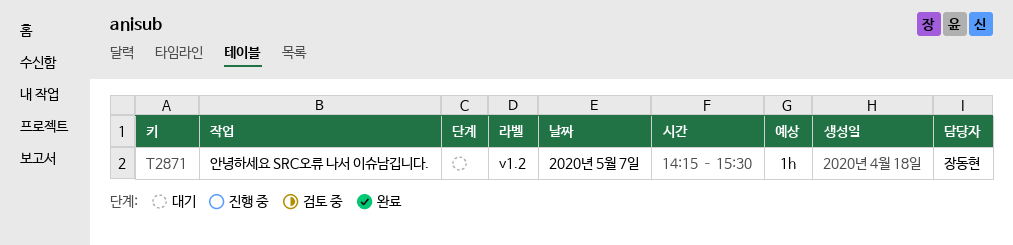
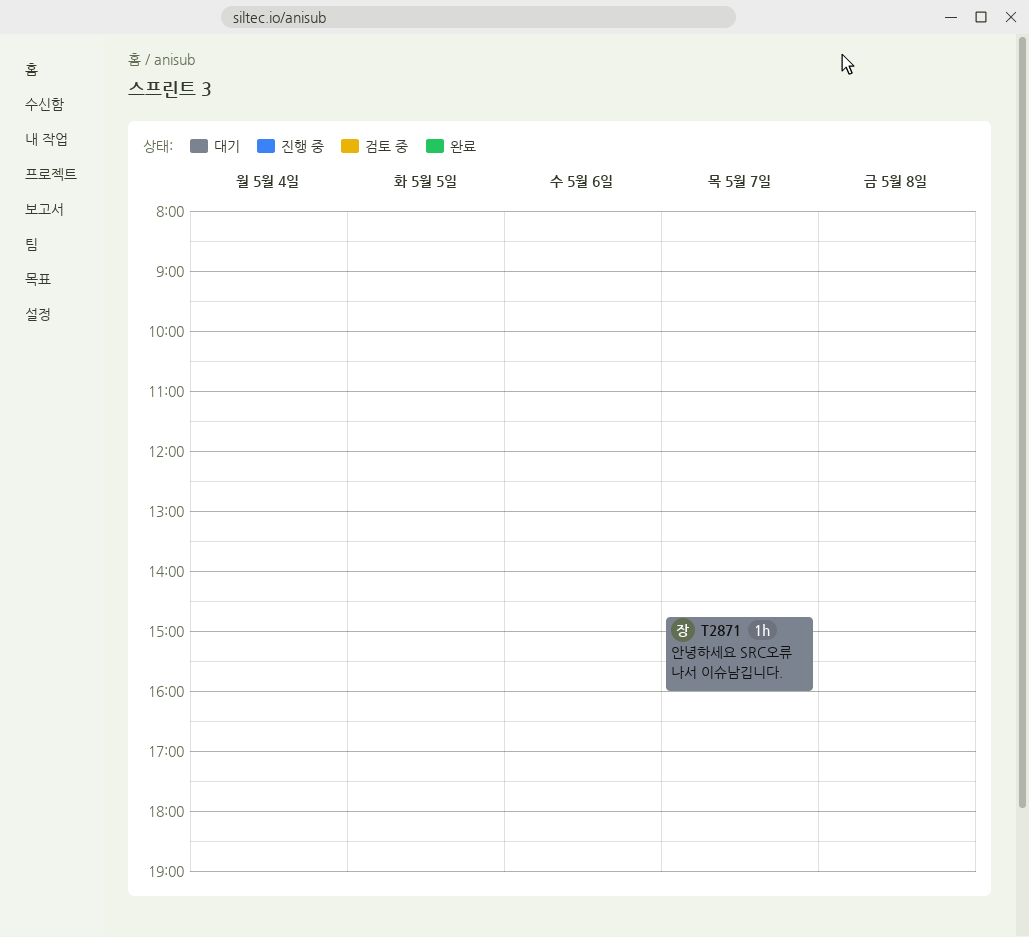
T2871, begins: 14:15 -> 14:45
T2871, ends: 15:30 -> 16:00

